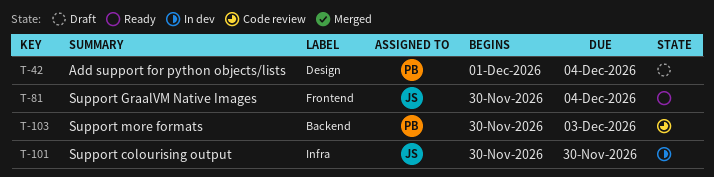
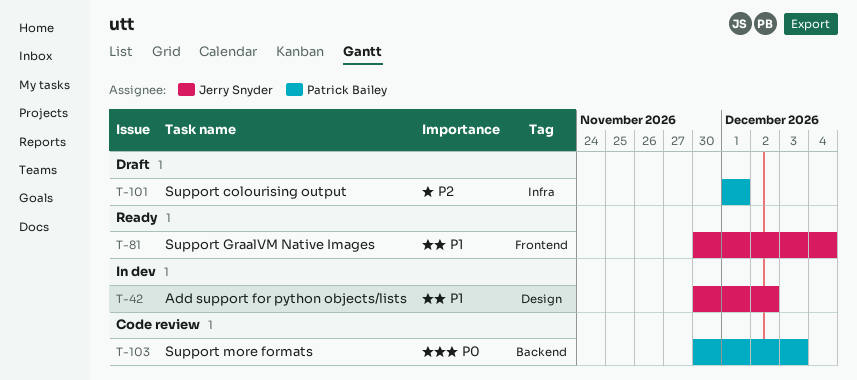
T-42, status: Draft -> In dev
T-42, owner: Patrick Bailey -> Jerry Snyder
T-42, start: Dec 1 -> Nov 30
T-42, due: Dec 4 -> Dec 2
T-101, status: In dev -> Draft
T-101, owner: Jerry Snyder -> Patrick Bailey
T-101, start: Nov 30 -> Dec 1
T-101, due: Nov 30 -> Dec 1

